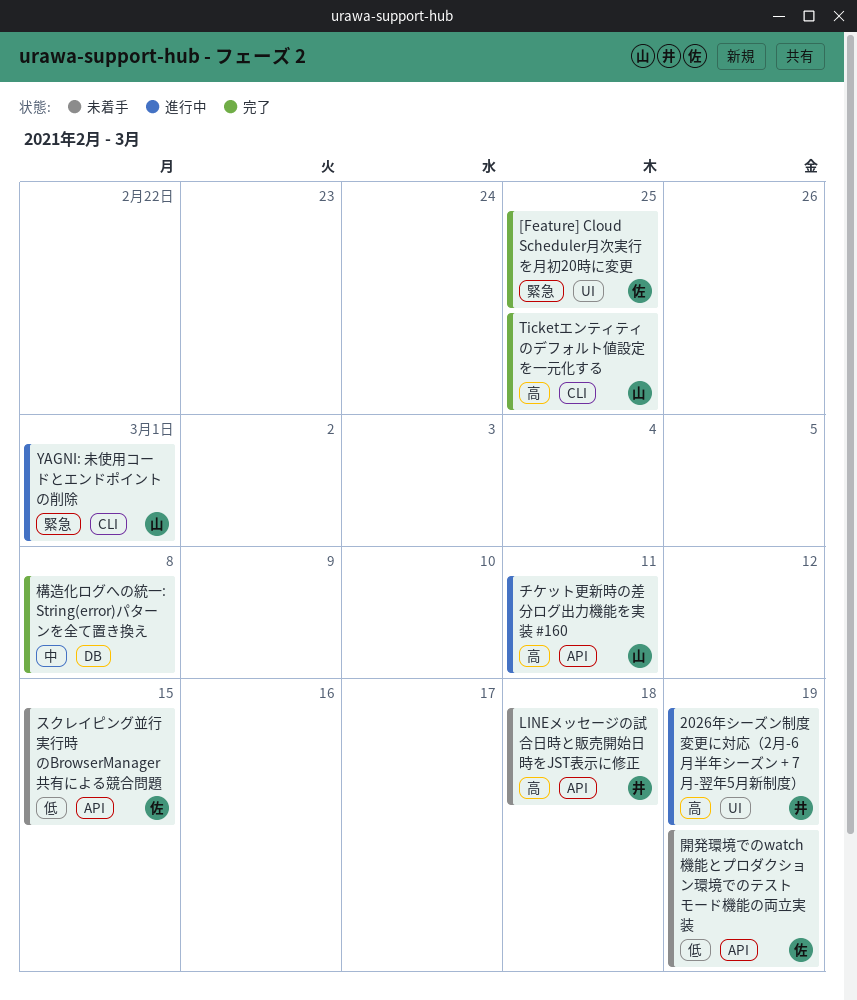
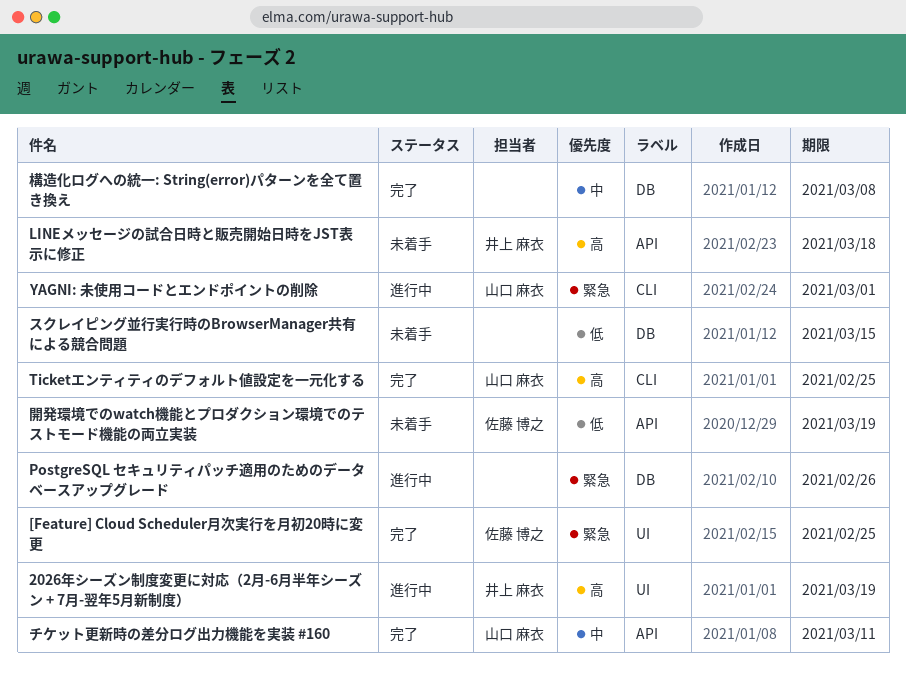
PostgreSQL セキュリティパッチ適用のためのデータベースアップグレード: none -> present
スクレイピング並行実行時のBrowserManager共有による競合問題, owner: 佐藤 博之 -> none
スクレイピング並行実行時のBrowserManager共有による競合問題, label: API -> DB
チケット更新時の差分ログ出力機能を実装 #160, status: 進行中 -> 完了
チケット更新時の差分ログ出力機能を実装 #160, priority: 高 -> 中

